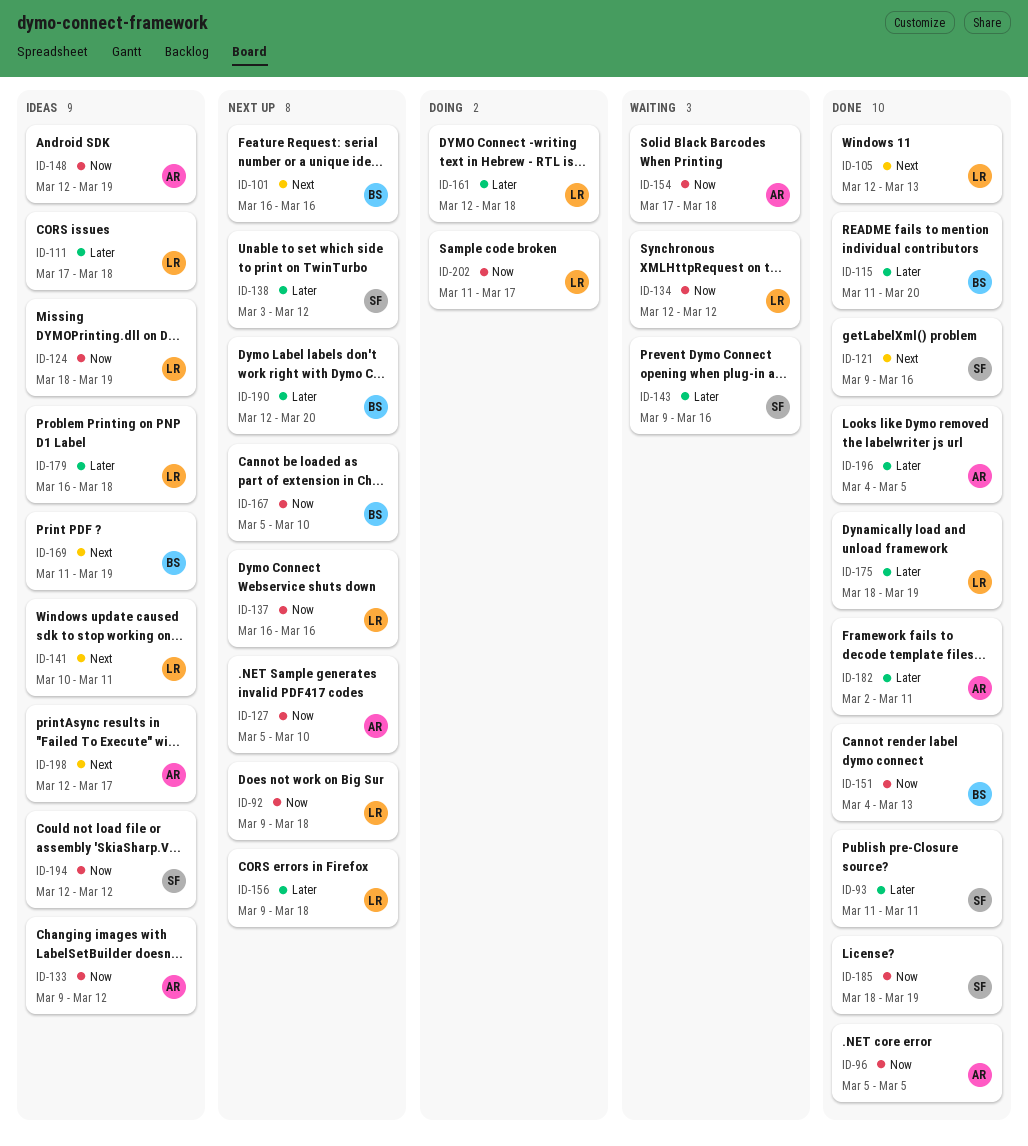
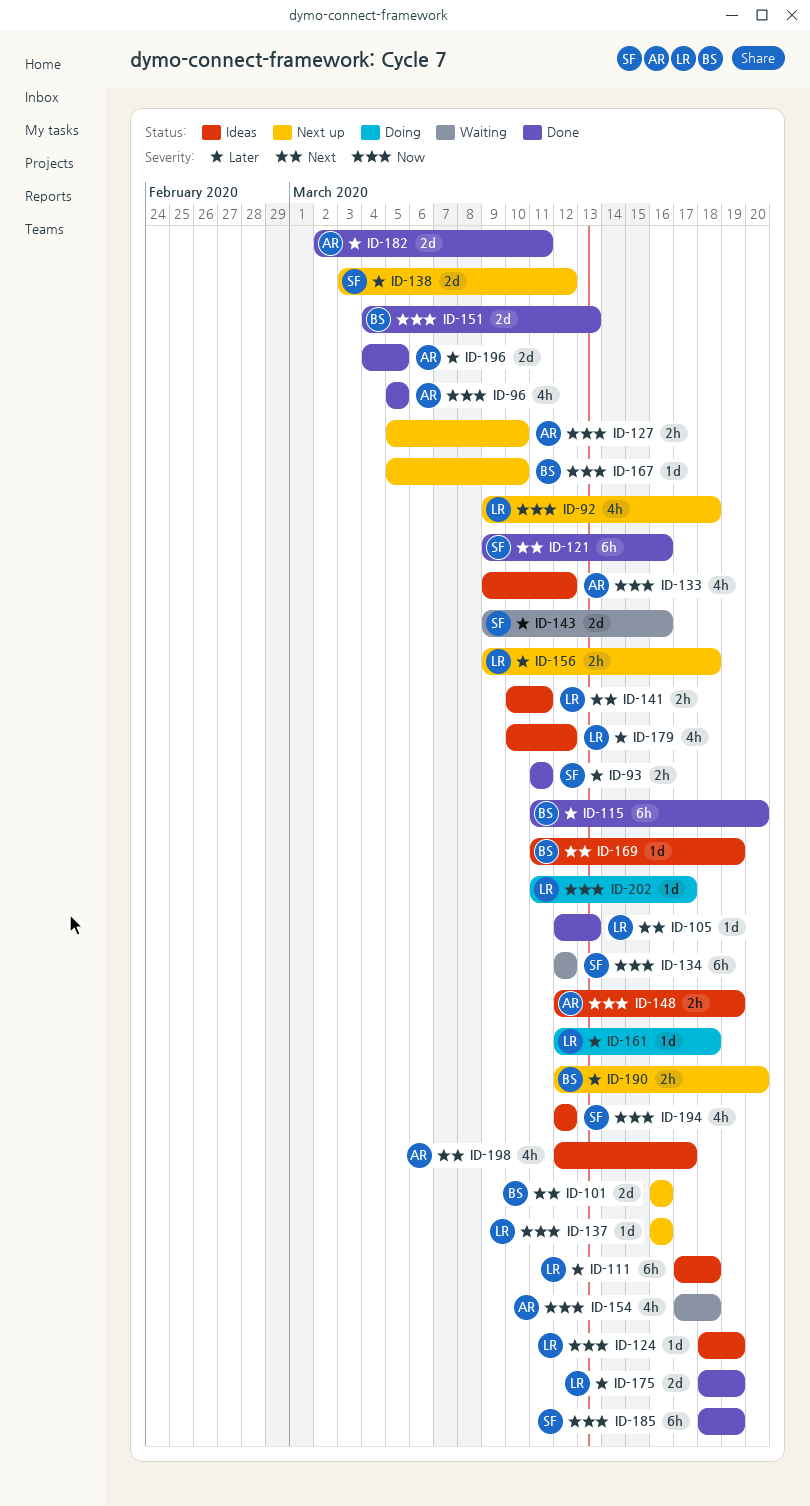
ID-134, owner: LR -> SF
ID-179, start: Mar 16 -> Mar 10
ID-179, due: Mar 18 -> Mar 12

